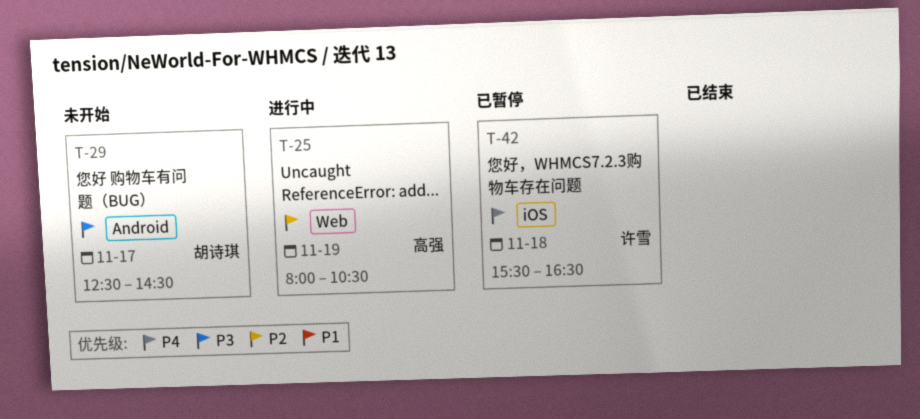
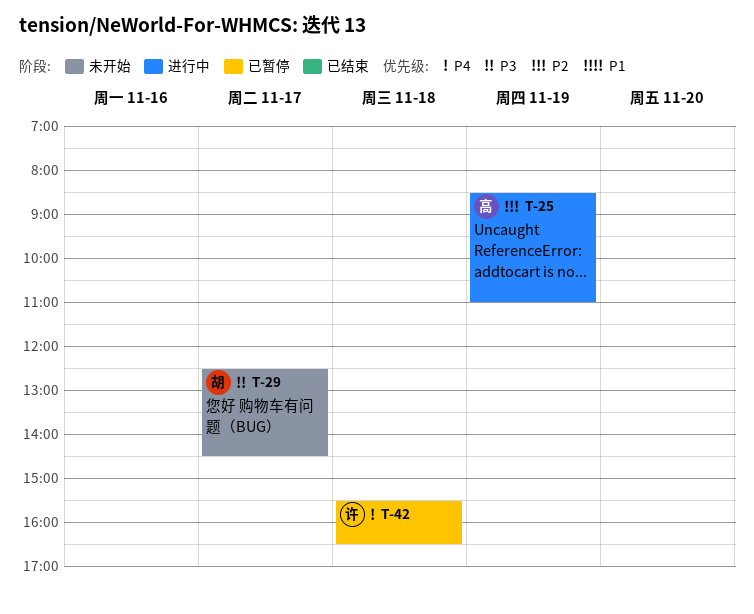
T-25, begins: 08:00 -> 08:30
T-25, ends: 10:30 -> 11:00

